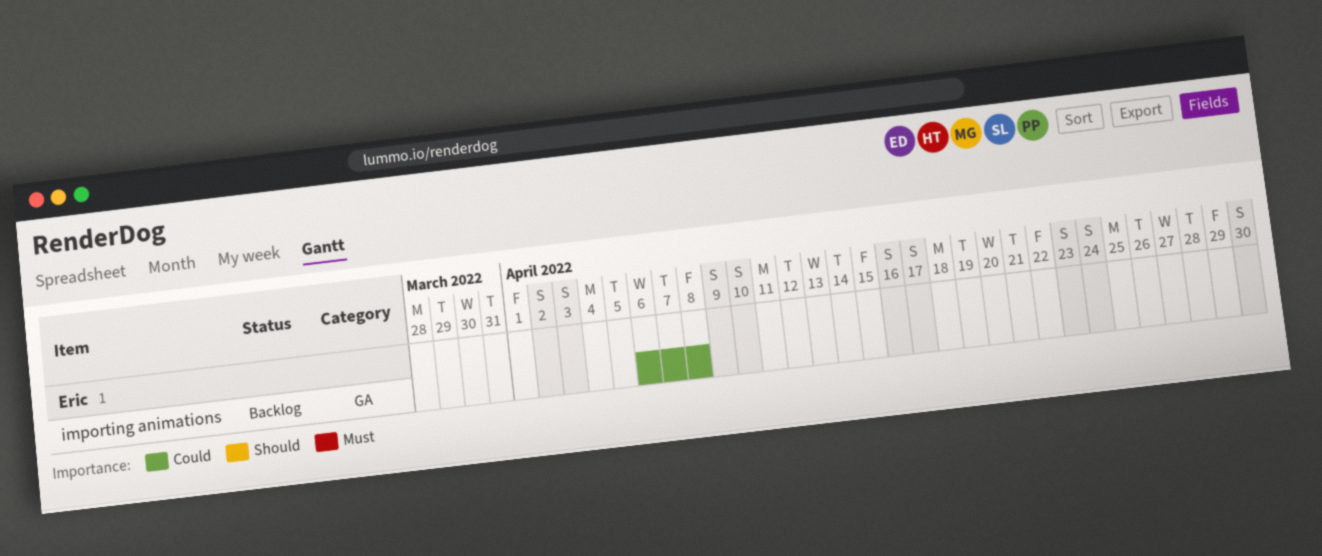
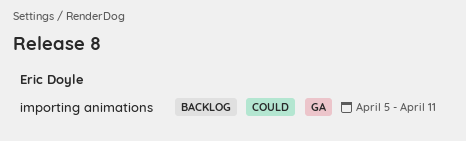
importing animations, start: Apr 6 -> Apr 5
importing animations, due: Apr 8 -> Apr 11

